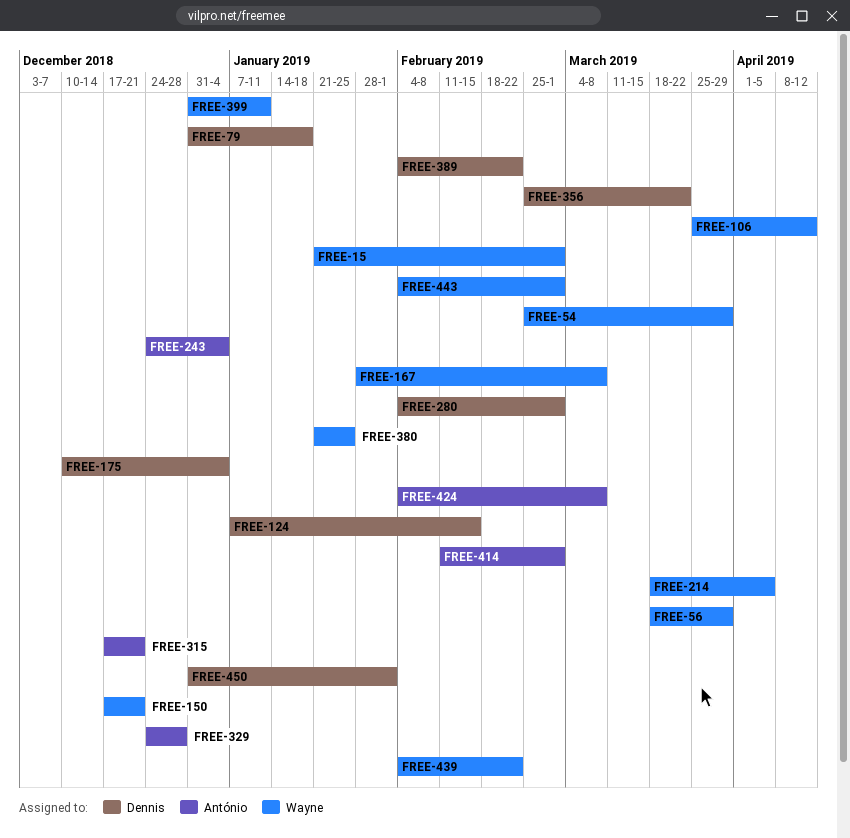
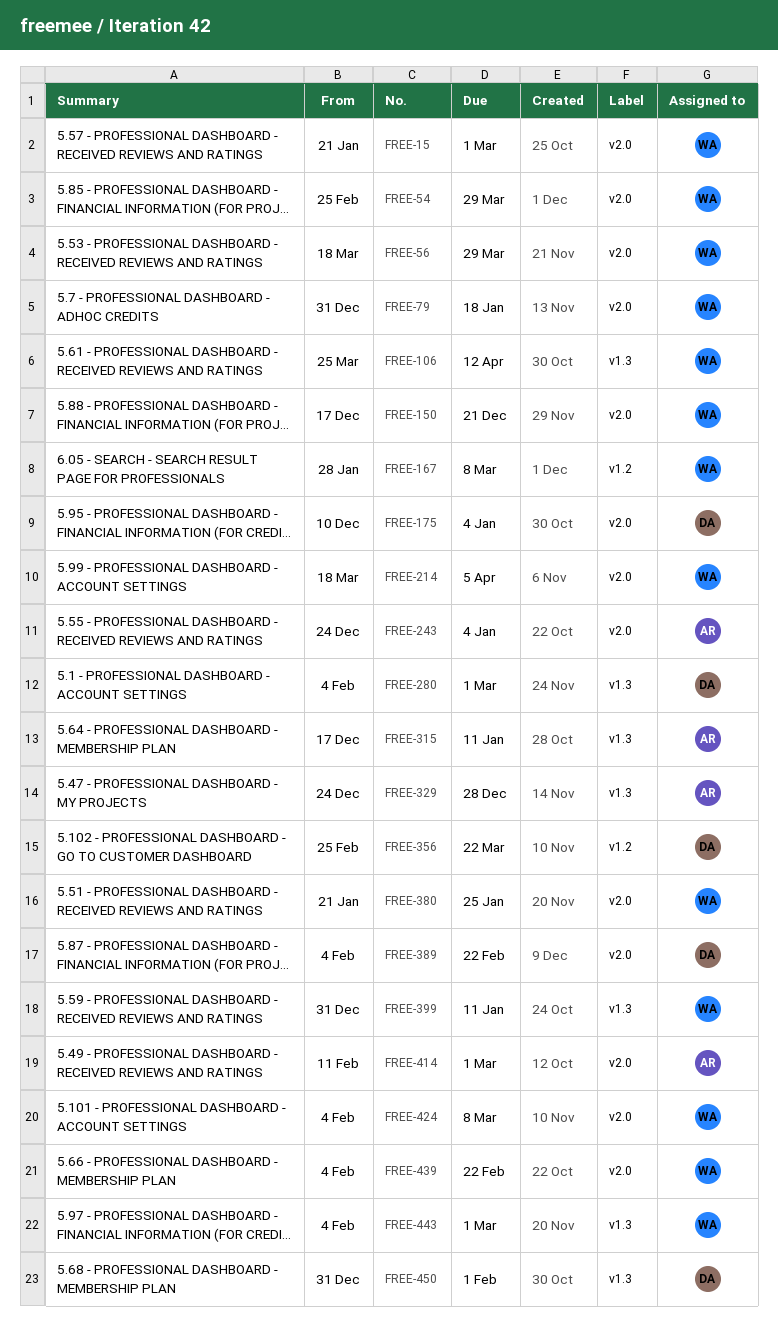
FREE-79, owner: Dennis -> Wayne
FREE-124: present -> none
FREE-315, due: Dec 21 -> Jan 11
FREE-424, owner: António -> Wayne

